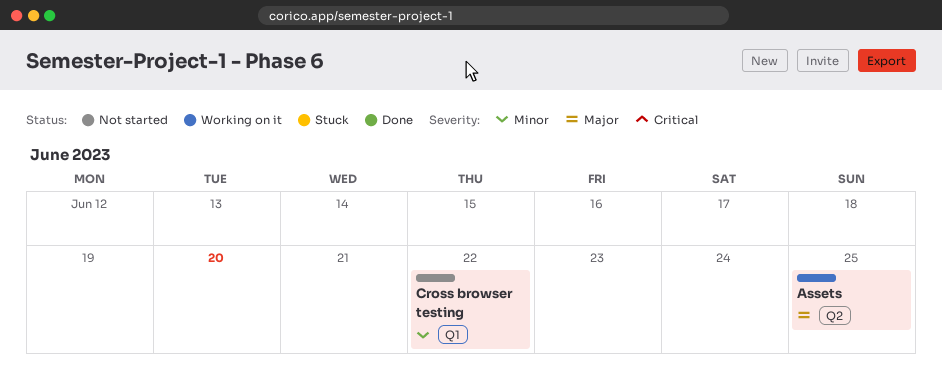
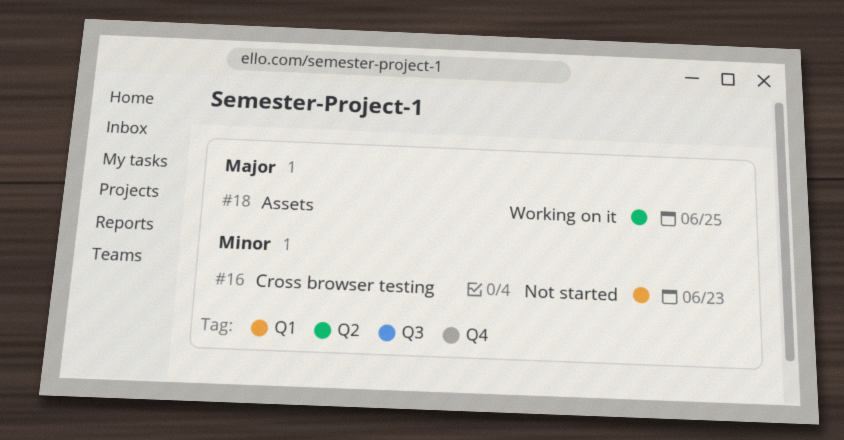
Cross browser testing, due: Jun 22 -> Jun 23

